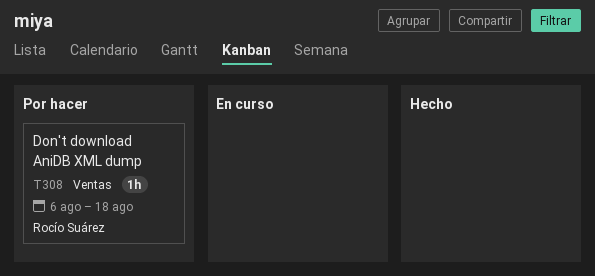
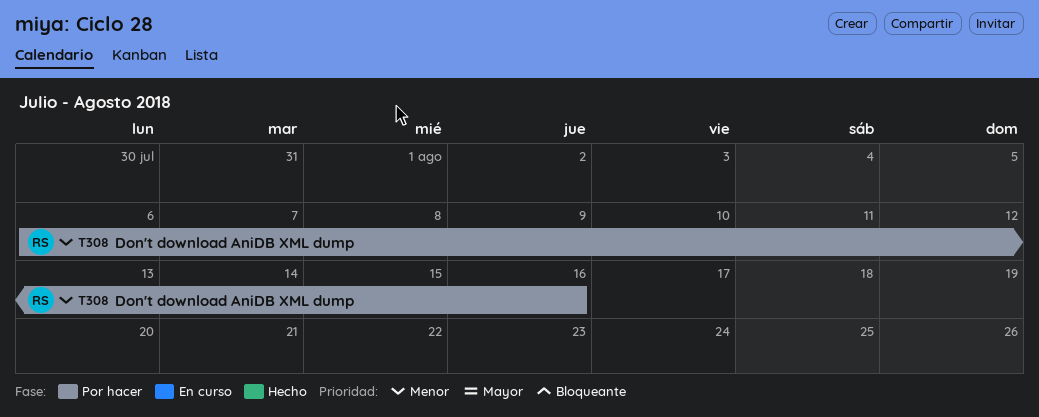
T308, due: Aug 18 -> Aug 16

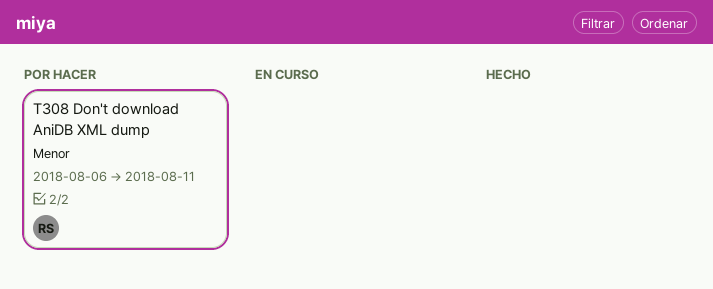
T308, due: Aug 16 -> Aug 11

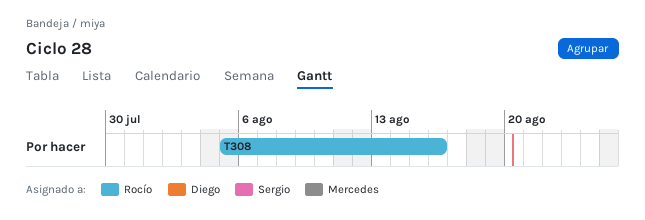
T308, start: Aug 6 -> Aug 5
T308, due: Aug 11 -> Aug 16

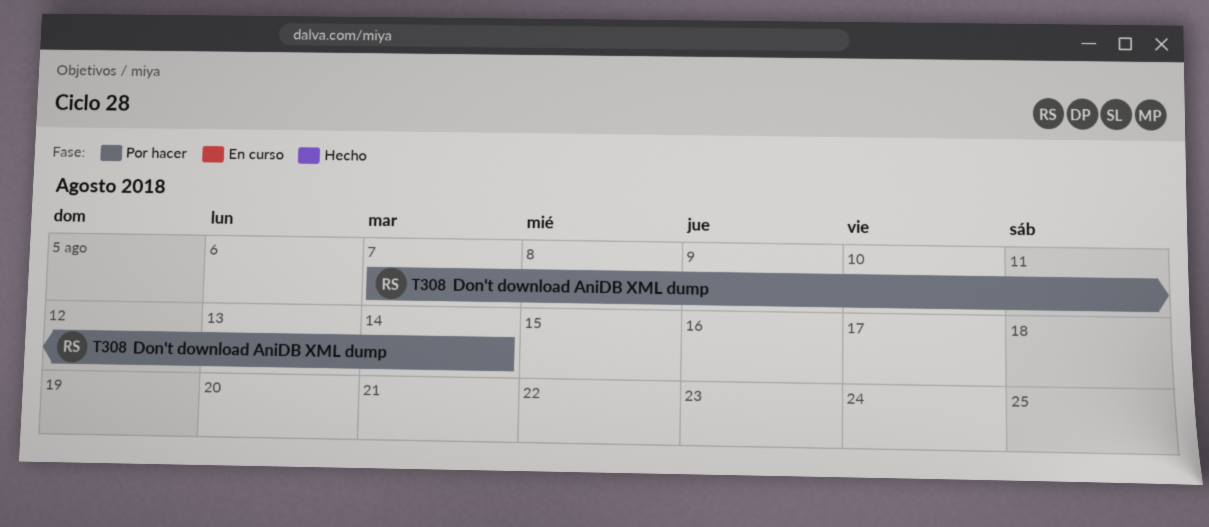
T308, start: Aug 5 -> Aug 7
T308, due: Aug 16 -> Aug 14

